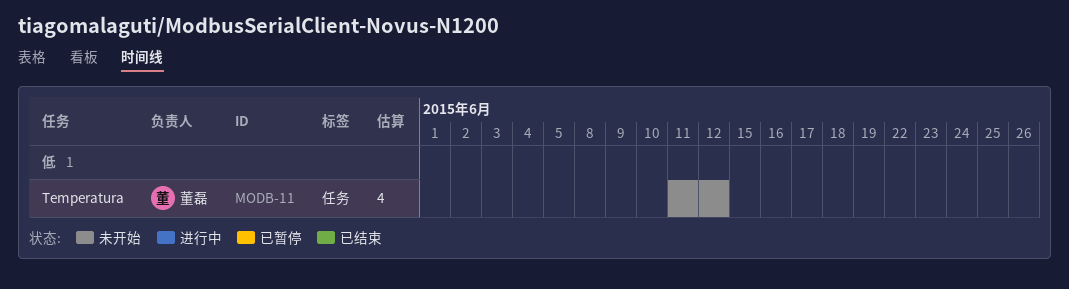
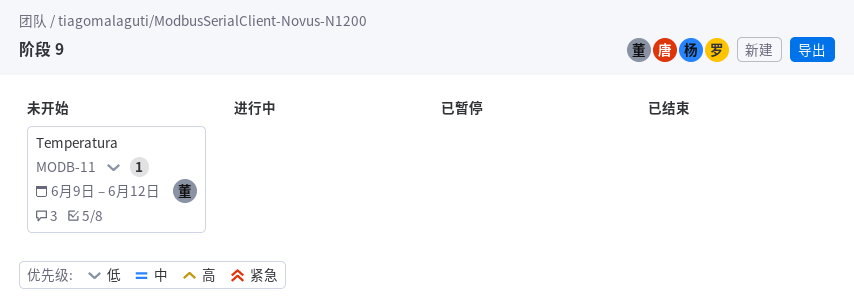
MODB-11, estimate: 4 -> 1
MODB-11, start: Jun 11 -> Jun 9

